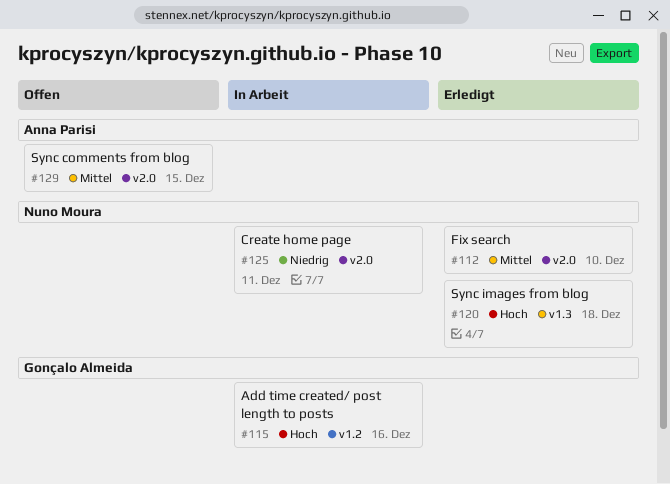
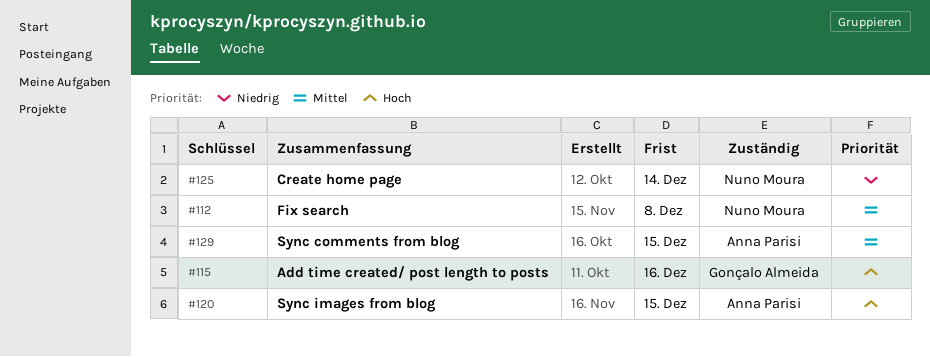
#112, due: Dec 10 -> Dec 8
#120, owner: Nuno Moura -> Anna Parisi
#120, due: Dec 18 -> Dec 15
#125, due: Dec 11 -> Dec 14

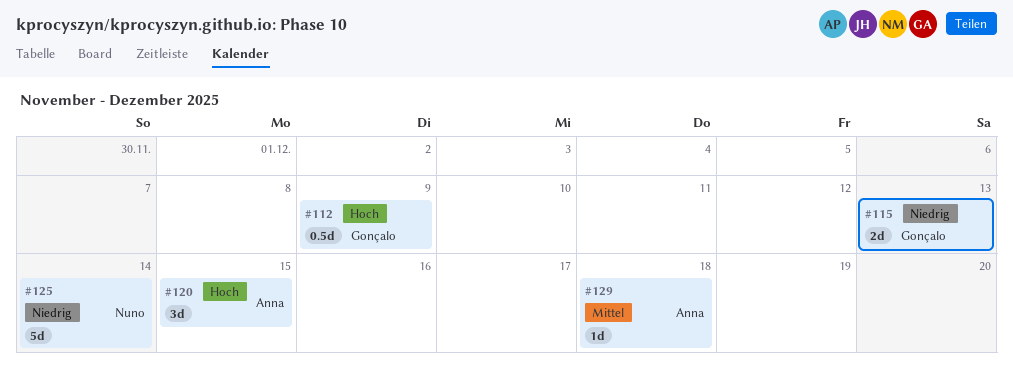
#112, owner: Nuno Moura -> Gonçalo Almeida
#112, priority: Mittel -> Hoch
#112, due: Dec 8 -> Dec 9
#115, priority: Hoch -> Niedrig
#115, due: Dec 16 -> Dec 13
#129, due: Dec 15 -> Dec 18

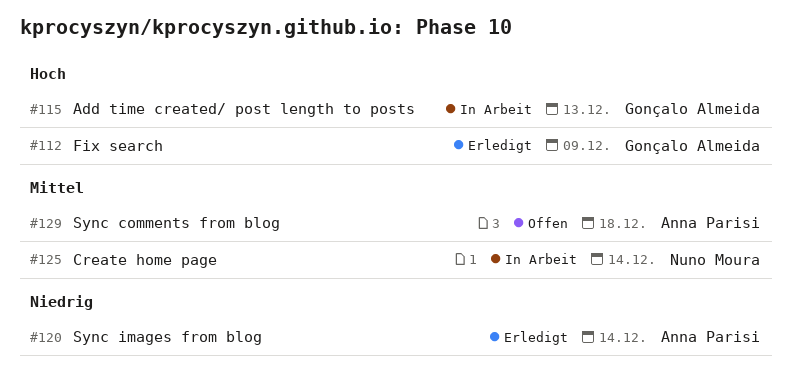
#115, priority: Niedrig -> Hoch
#120, priority: Hoch -> Niedrig
#120, due: Dec 15 -> Dec 14
#125, priority: Niedrig -> Mittel

